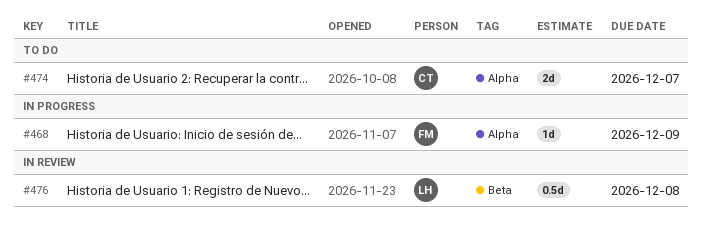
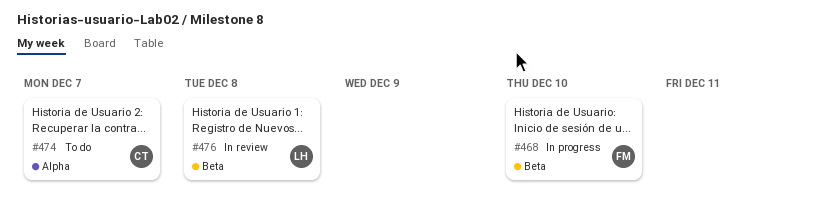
#468, label: Alpha -> Beta
#468, due: Dec 9 -> Dec 10

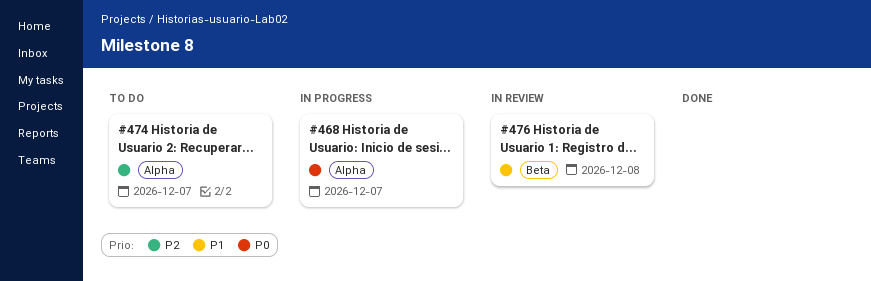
#468, label: Beta -> Alpha
#468, due: Dec 10 -> Dec 7

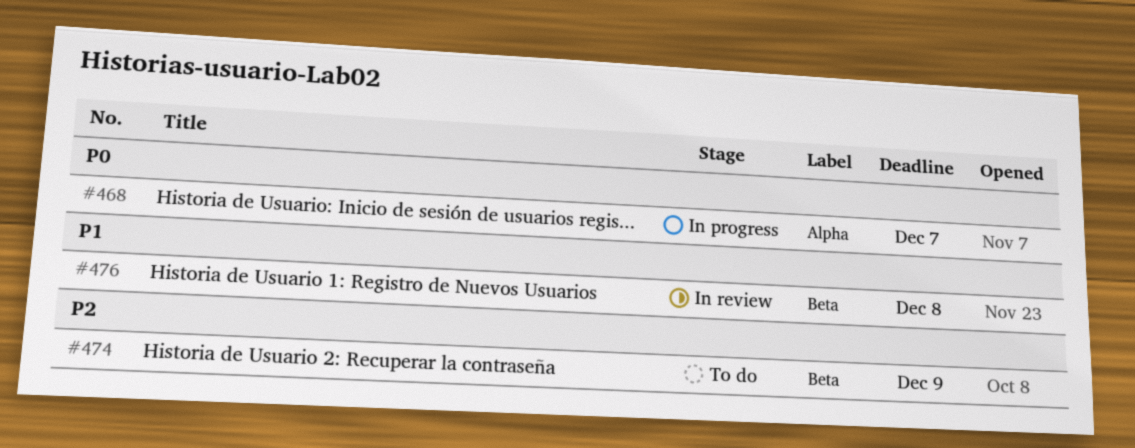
#474, label: Alpha -> Beta
#474, due: Dec 7 -> Dec 9

